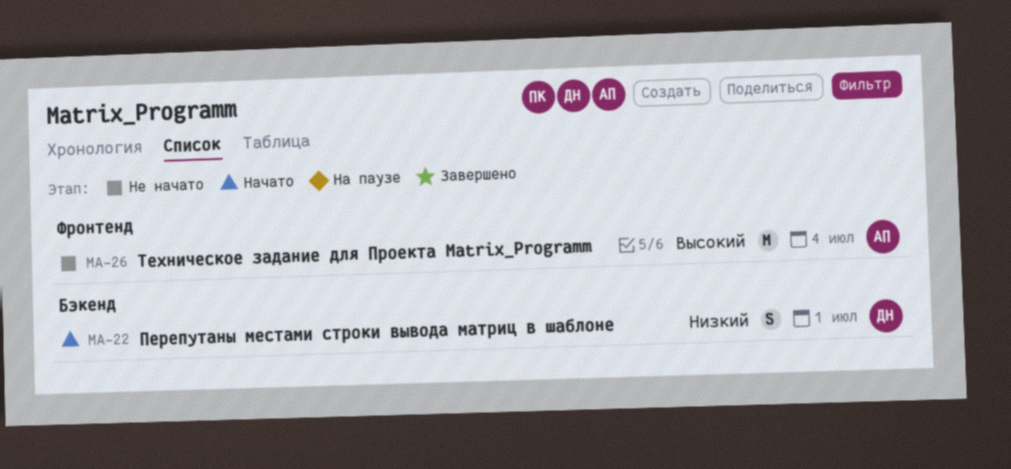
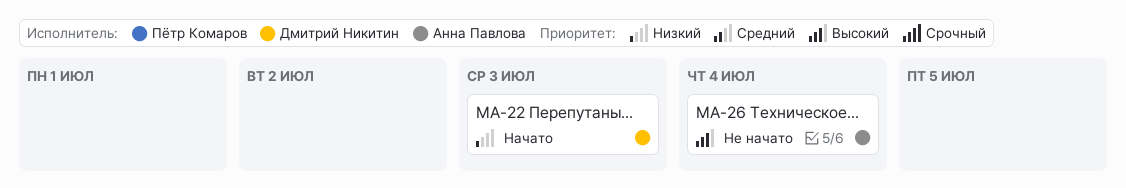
MA-22, due: Jul 1 -> Jul 3

